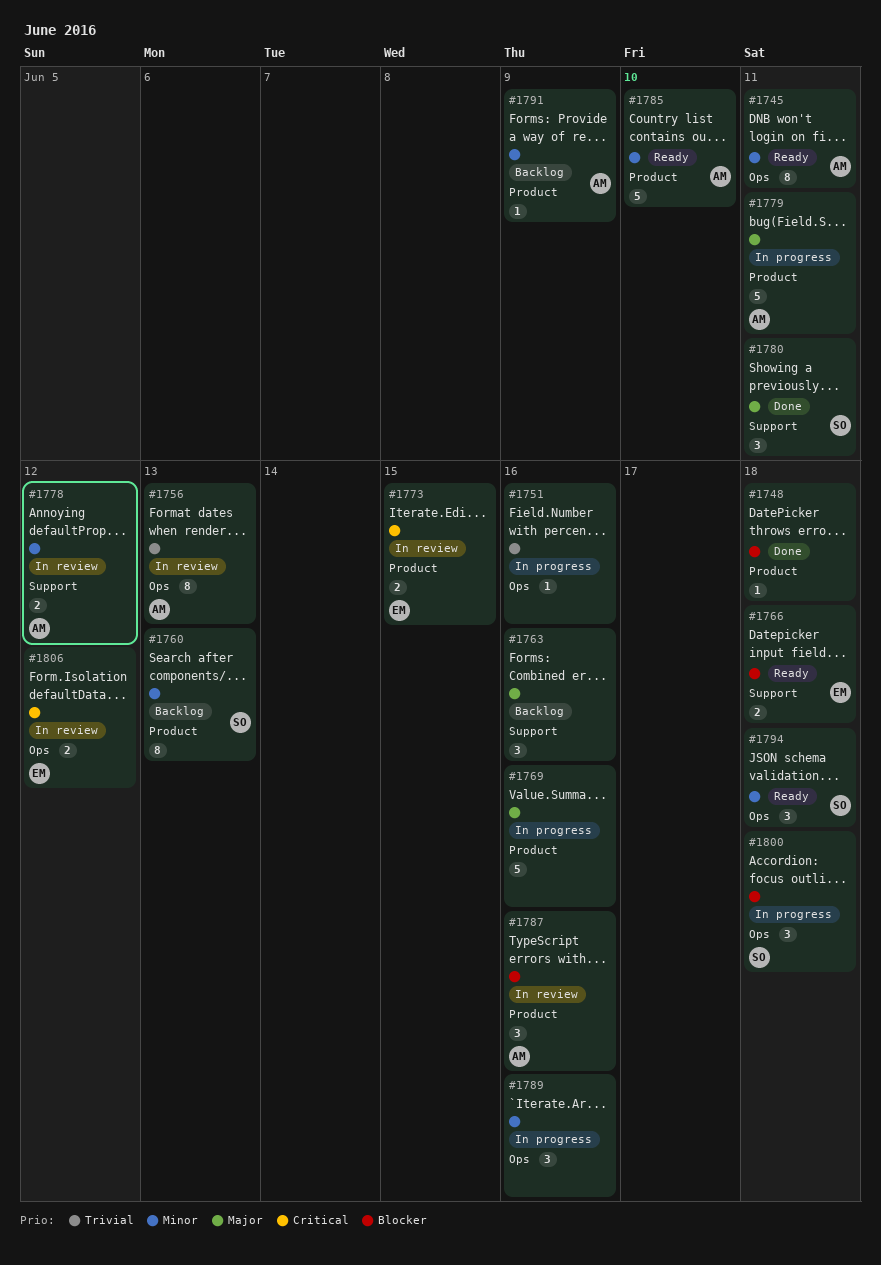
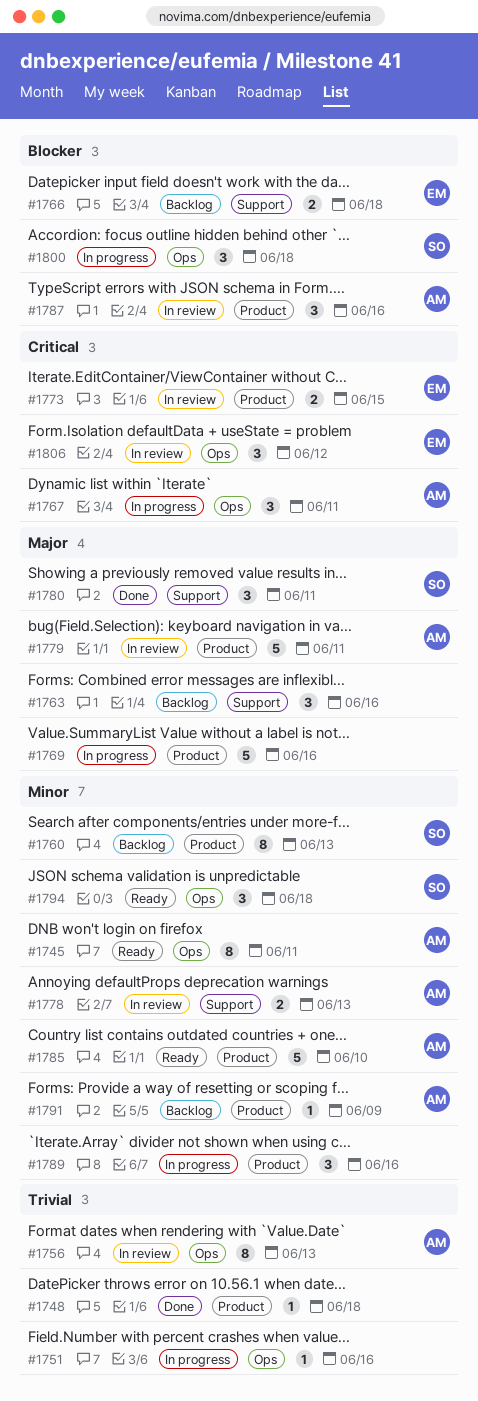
#1748, priority: Blocker -> Trivial
#1766, status: Ready -> Backlog
#1767: none -> present
#1778, due: Jun 12 -> Jun 13
#1779, status: In progress -> In review
#1789, label: Ops -> Product
#1806, estimate: 2 -> 3

